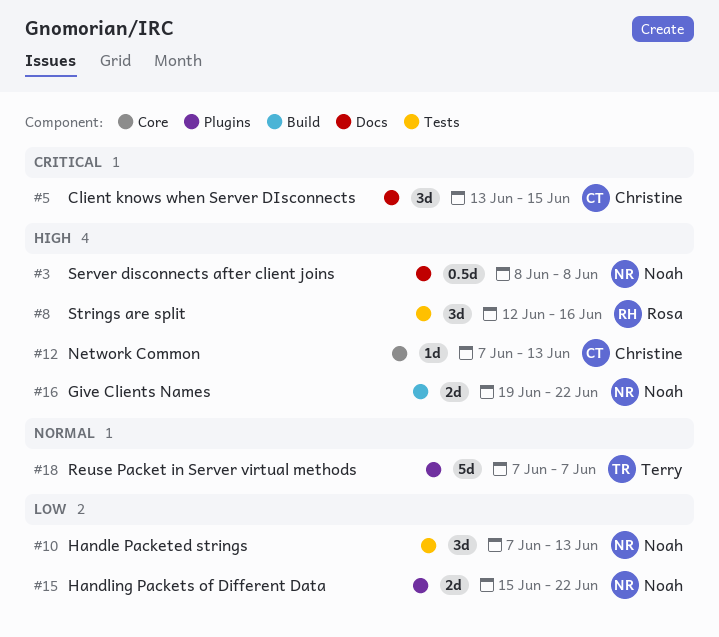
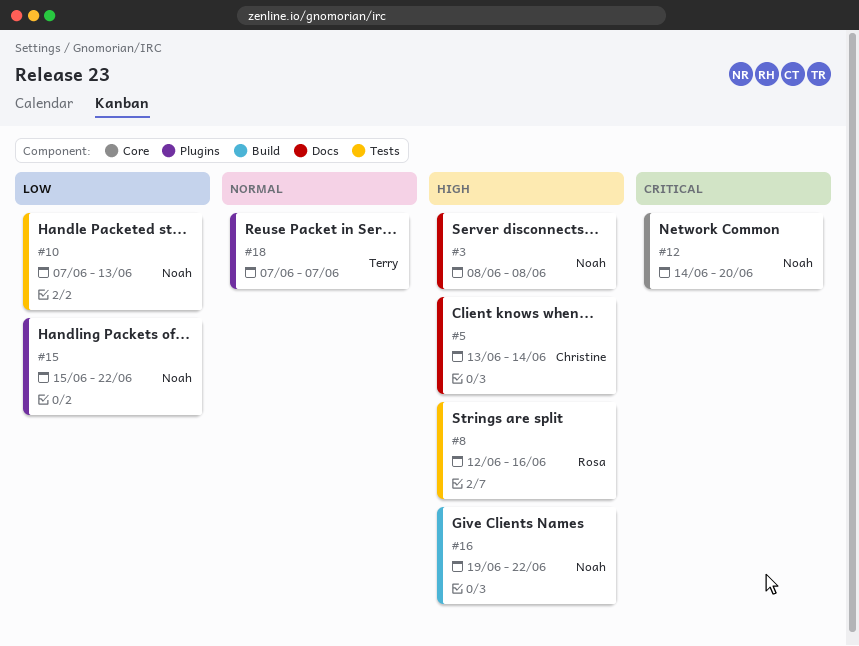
#5, priority: Critical -> High
#5, due: Jun 15 -> Jun 14
#12, owner: Christine -> Noah
#12, priority: High -> Critical
#12, start: Jun 7 -> Jun 14
#12, due: Jun 13 -> Jun 20

